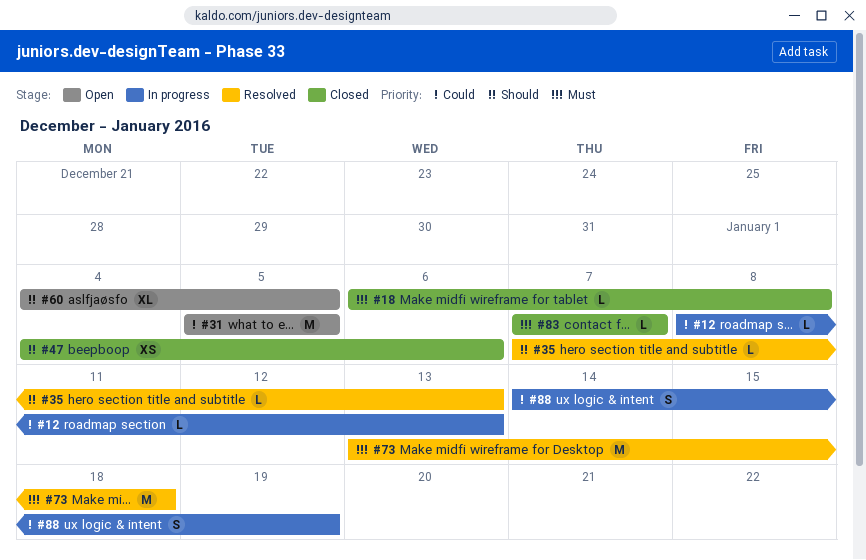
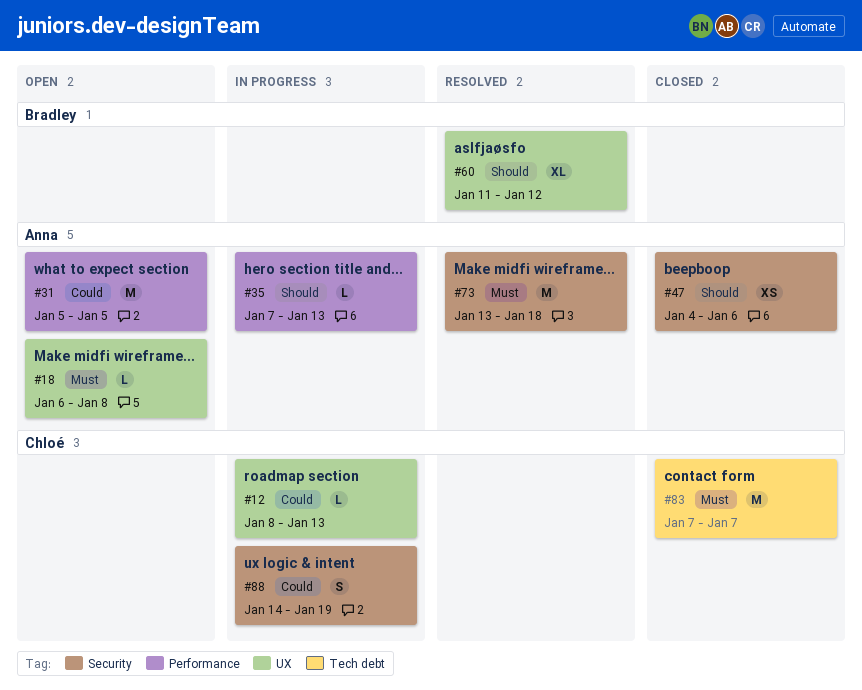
#18, status: Closed -> Open
#35, status: Resolved -> In progress
#60, status: Open -> Resolved
#60, start: Jan 4 -> Jan 11
#60, due: Jan 5 -> Jan 12
#83, estimate: L -> M

